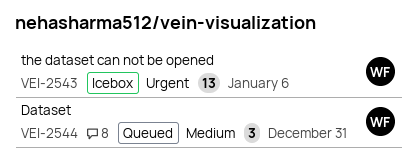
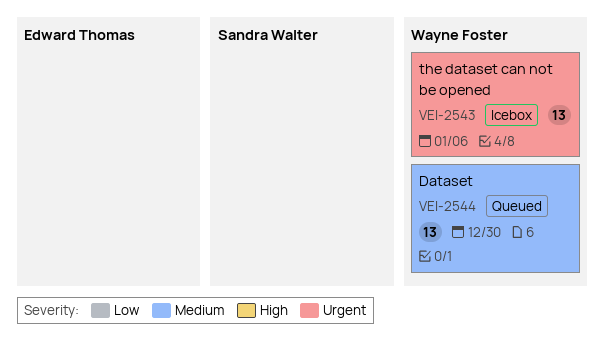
VEI-2544, estimate: 3 -> 13
VEI-2544, due: Dec 31 -> Dec 30

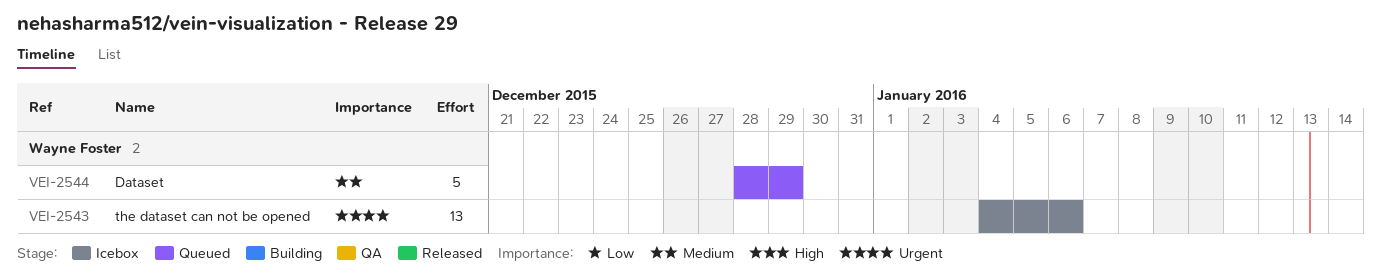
VEI-2544, estimate: 13 -> 5
VEI-2544, due: Dec 30 -> Dec 29

